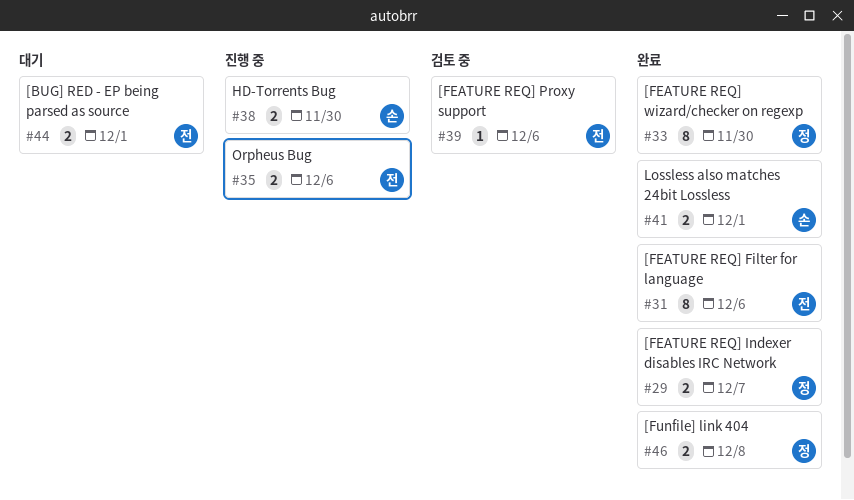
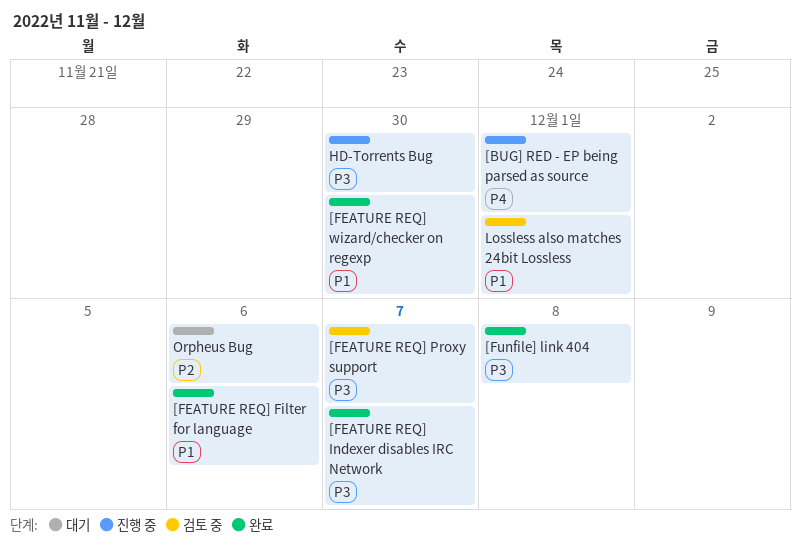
[BUG] RED - EP being parsed as source, status: 대기 -> 진행 중
[FEATURE REQ] Proxy support, due: Dec 6 -> Dec 7
Lossless also matches 24bit Lossless, status: 완료 -> 검토 중
Orpheus Bug, status: 진행 중 -> 대기

